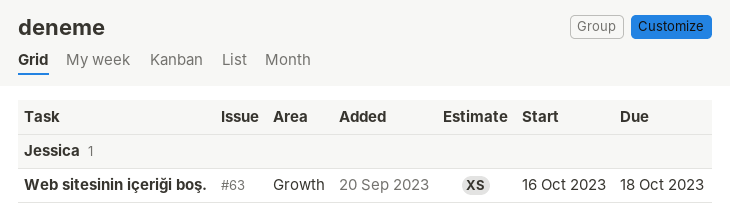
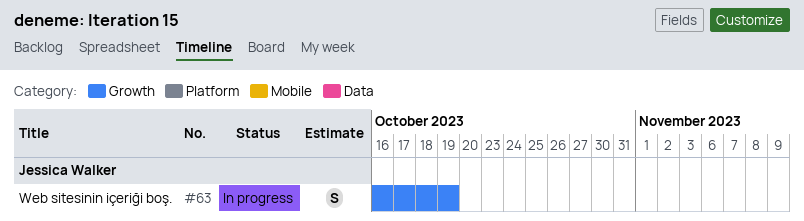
#63, estimate: XS -> S
#63, due: Oct 18 -> Oct 19

